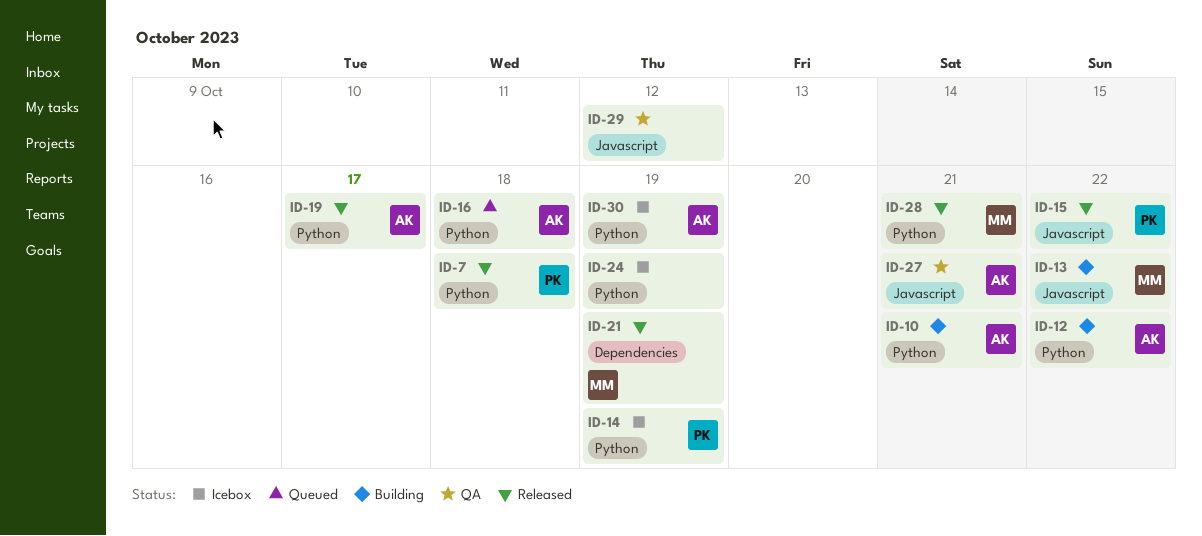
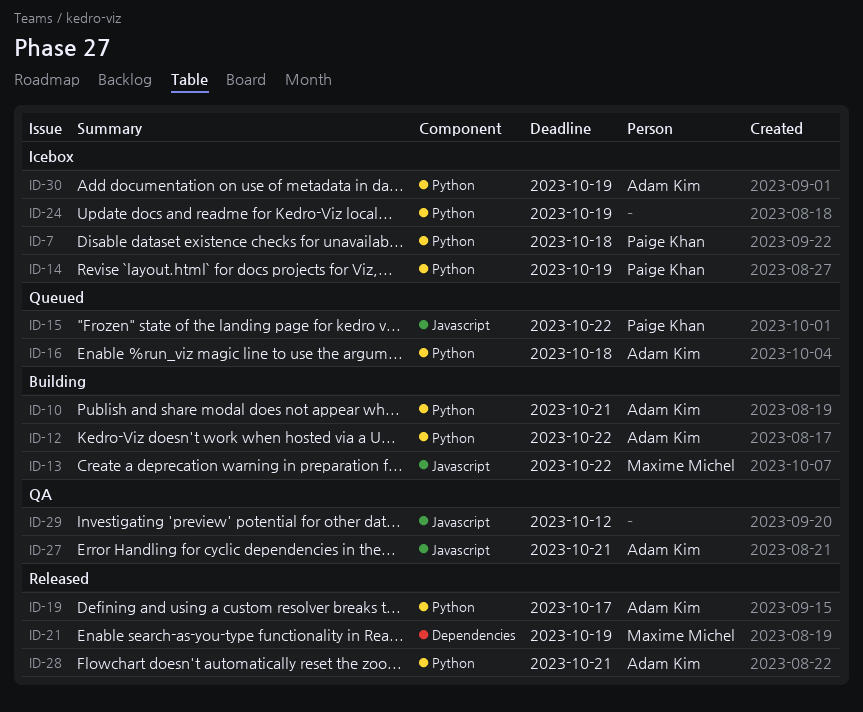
ID-7, status: Released -> Icebox
ID-15, status: Released -> Queued
ID-28, owner: Maxime Michel -> Adam Kim

